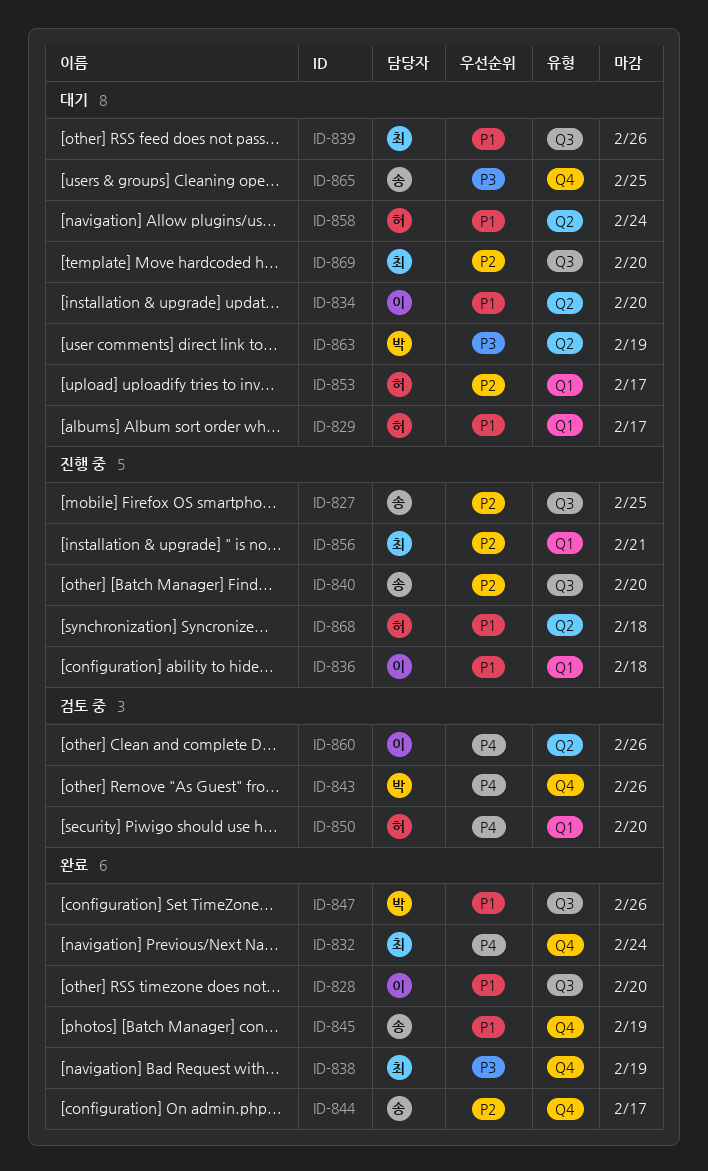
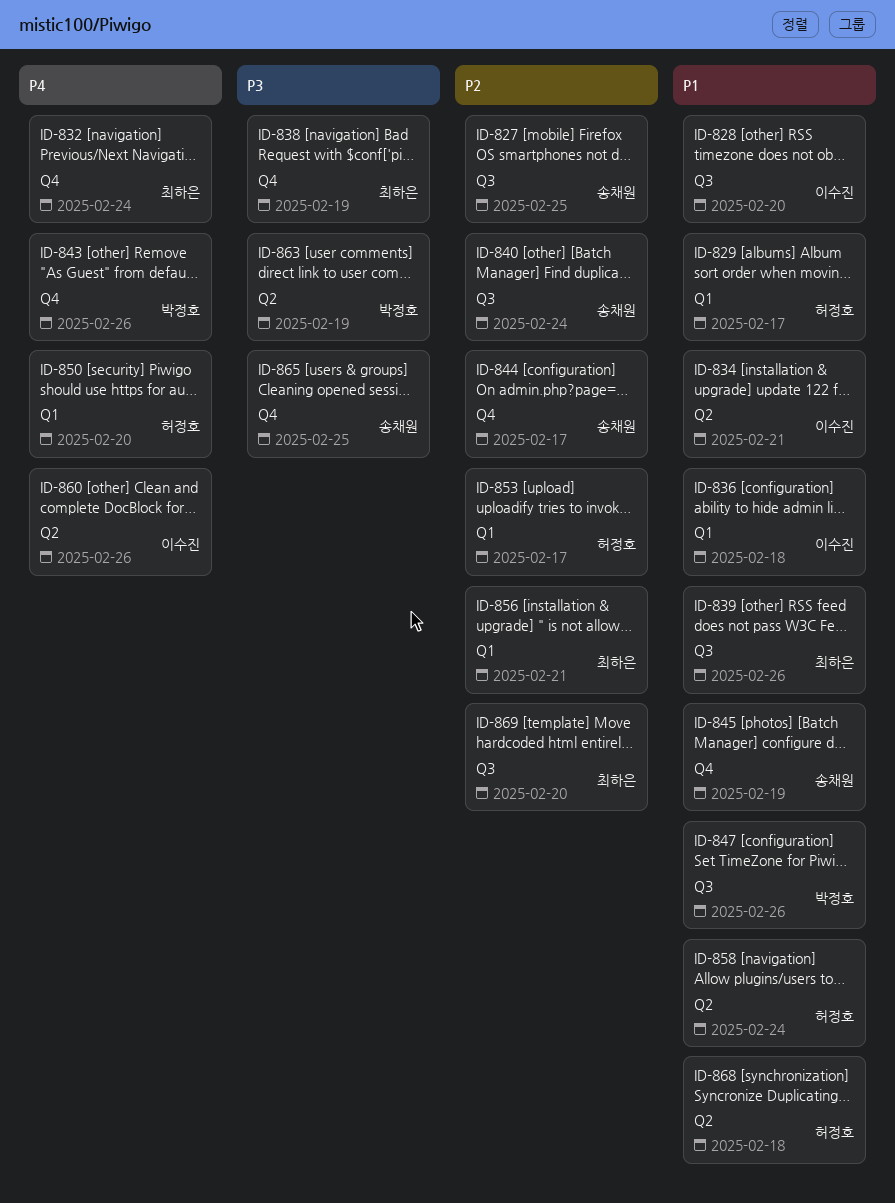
ID-834, due: Feb 20 -> Feb 21
ID-840, due: Feb 20 -> Feb 24

